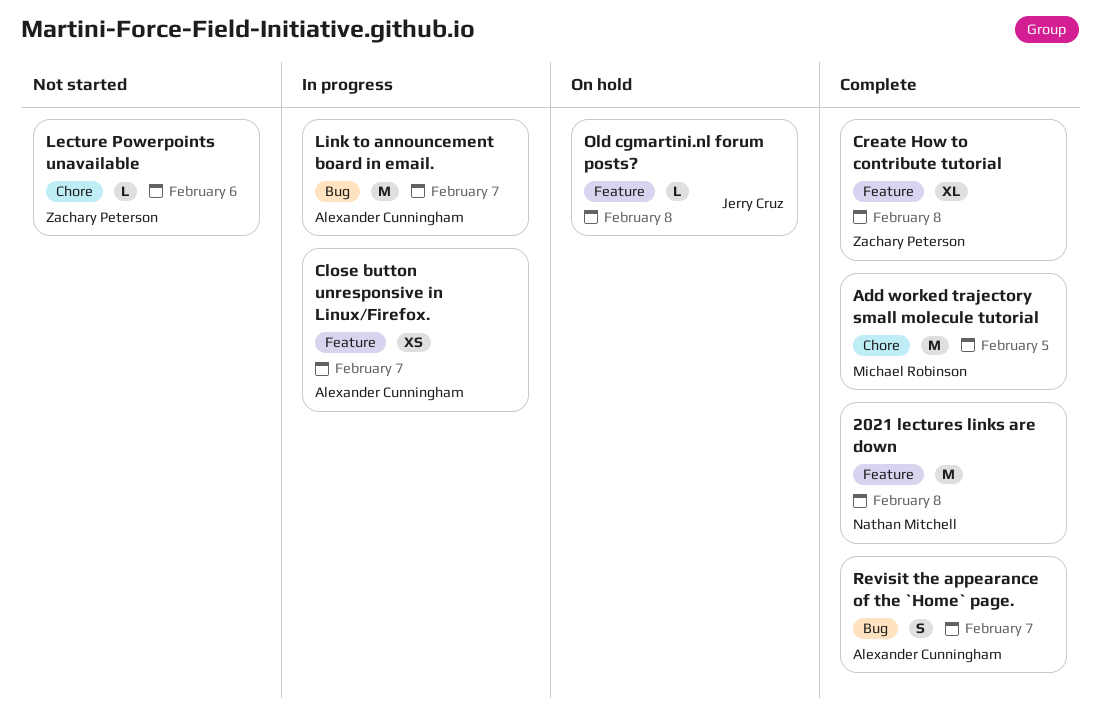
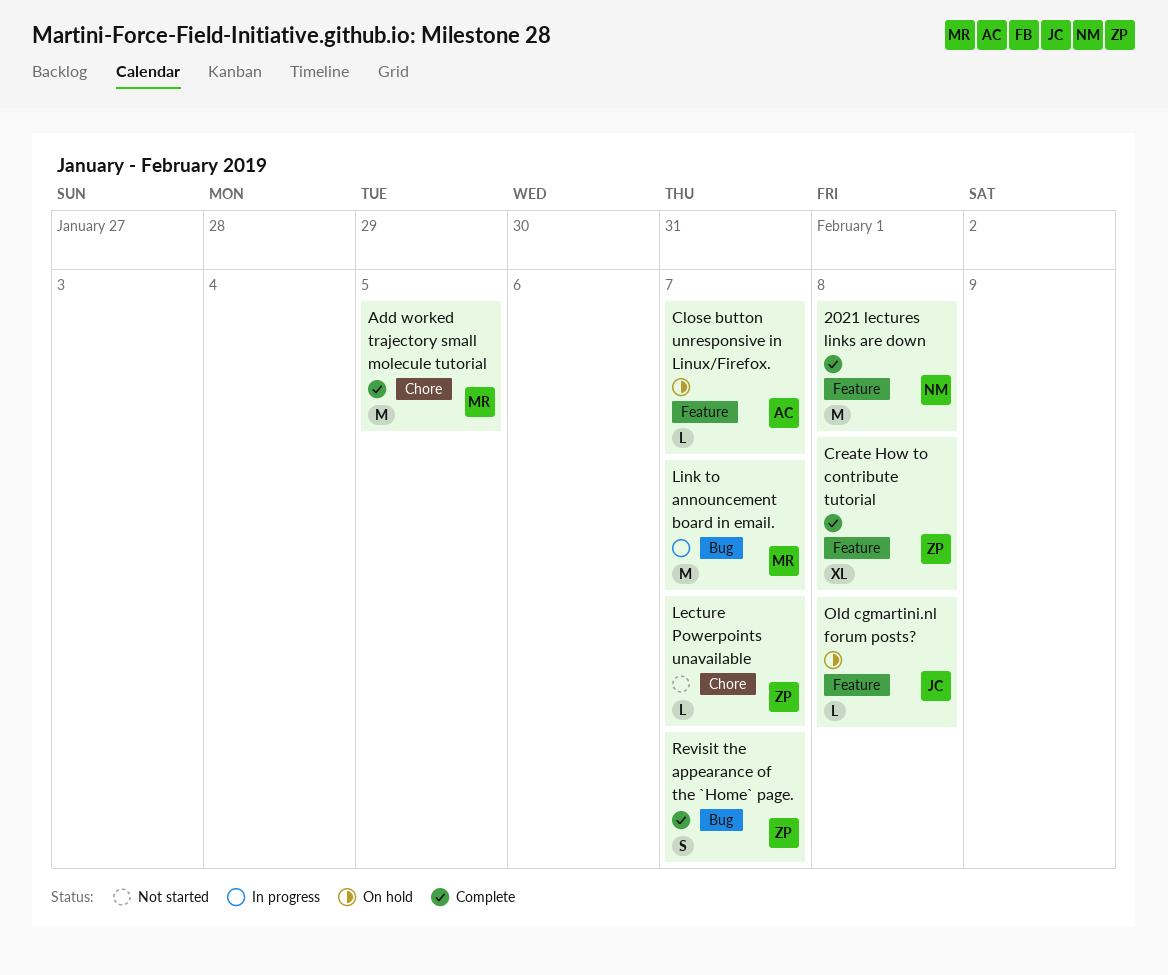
Close button unresponsive in Linux/Firefox., status: In progress -> On hold
Close button unresponsive in Linux/Firefox., estimate: XS -> L
Lecture Powerpoints unavailable, due: Feb 6 -> Feb 7
Link to announcement board in email., owner: Alexander Cunningham -> Michael Robinson
Revisit the appearance of the `Home` page., owner: Alexander Cunningham -> Zachary Peterson

